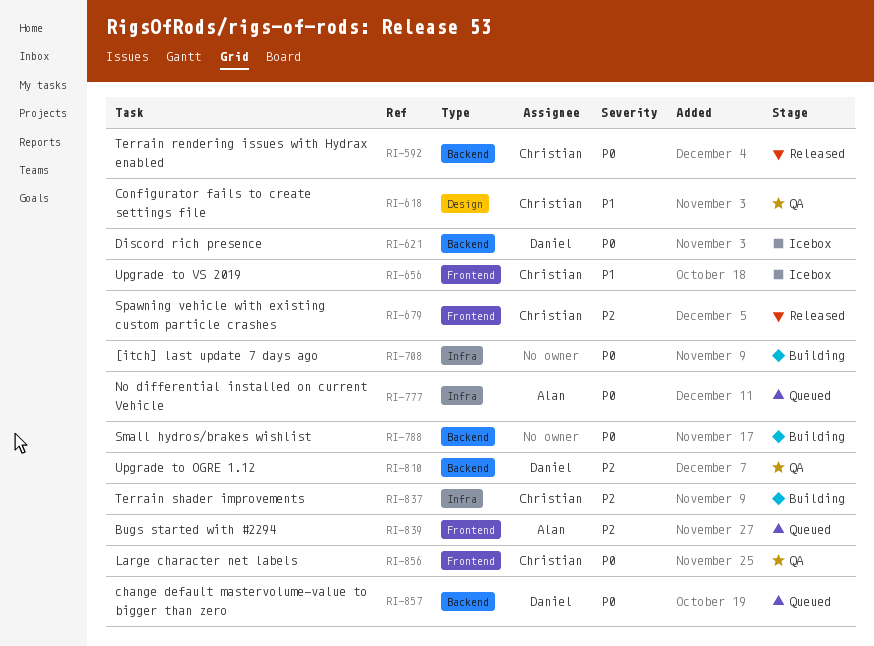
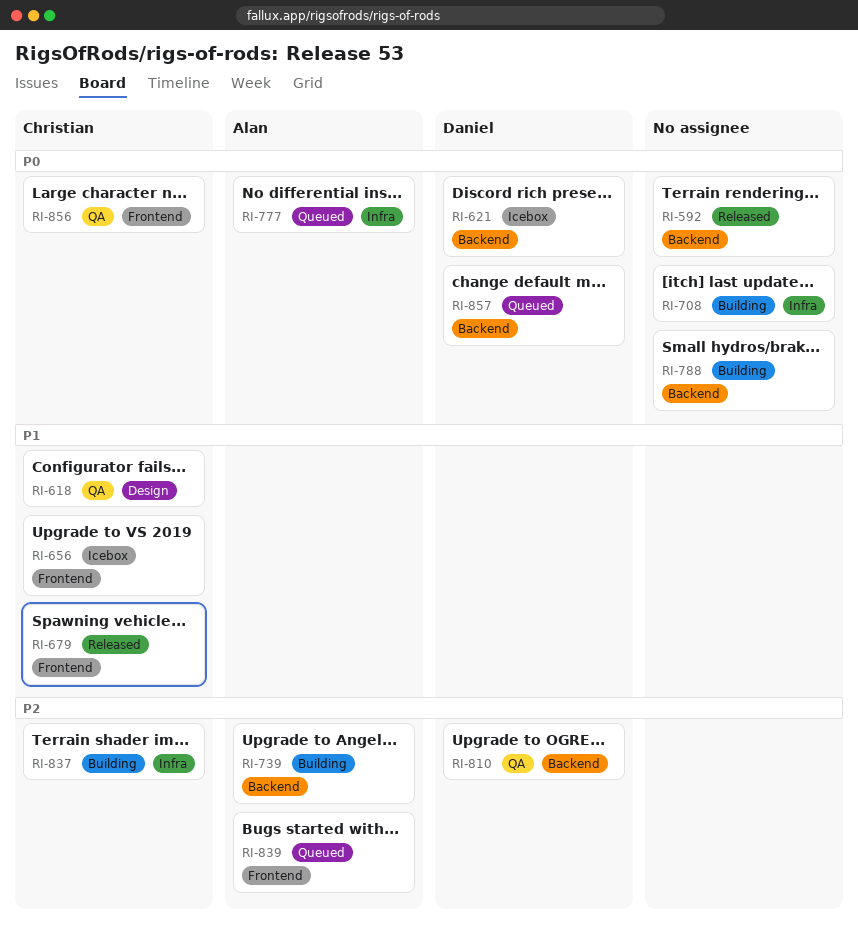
RI-592, owner: Christian -> none
RI-679, priority: P2 -> P1
RI-739: none -> present

